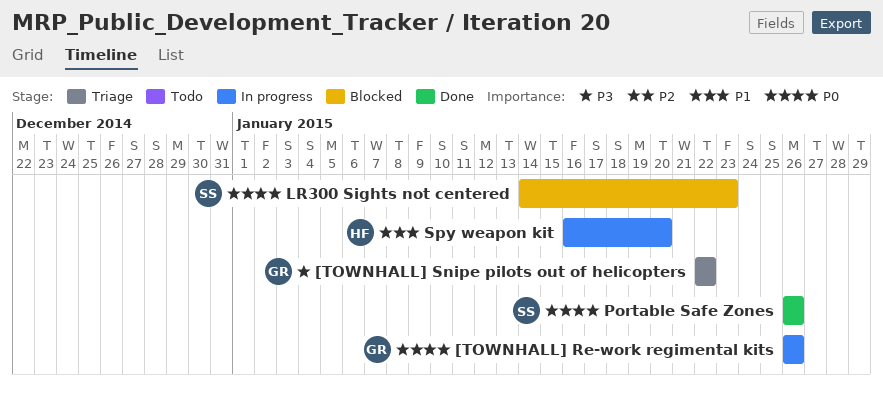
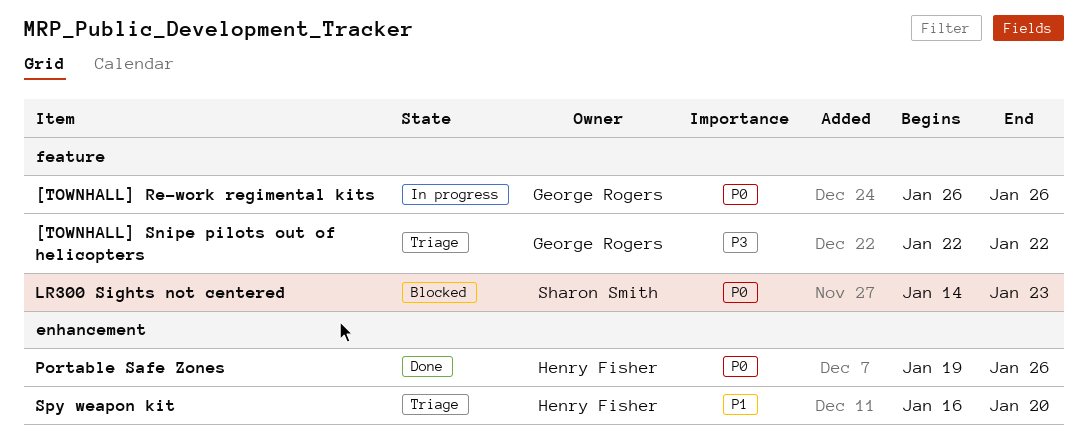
Portable Safe Zones, owner: Sharon Smith -> Henry Fisher
Portable Safe Zones, start: Jan 26 -> Jan 19
Spy weapon kit, status: In progress -> Triage

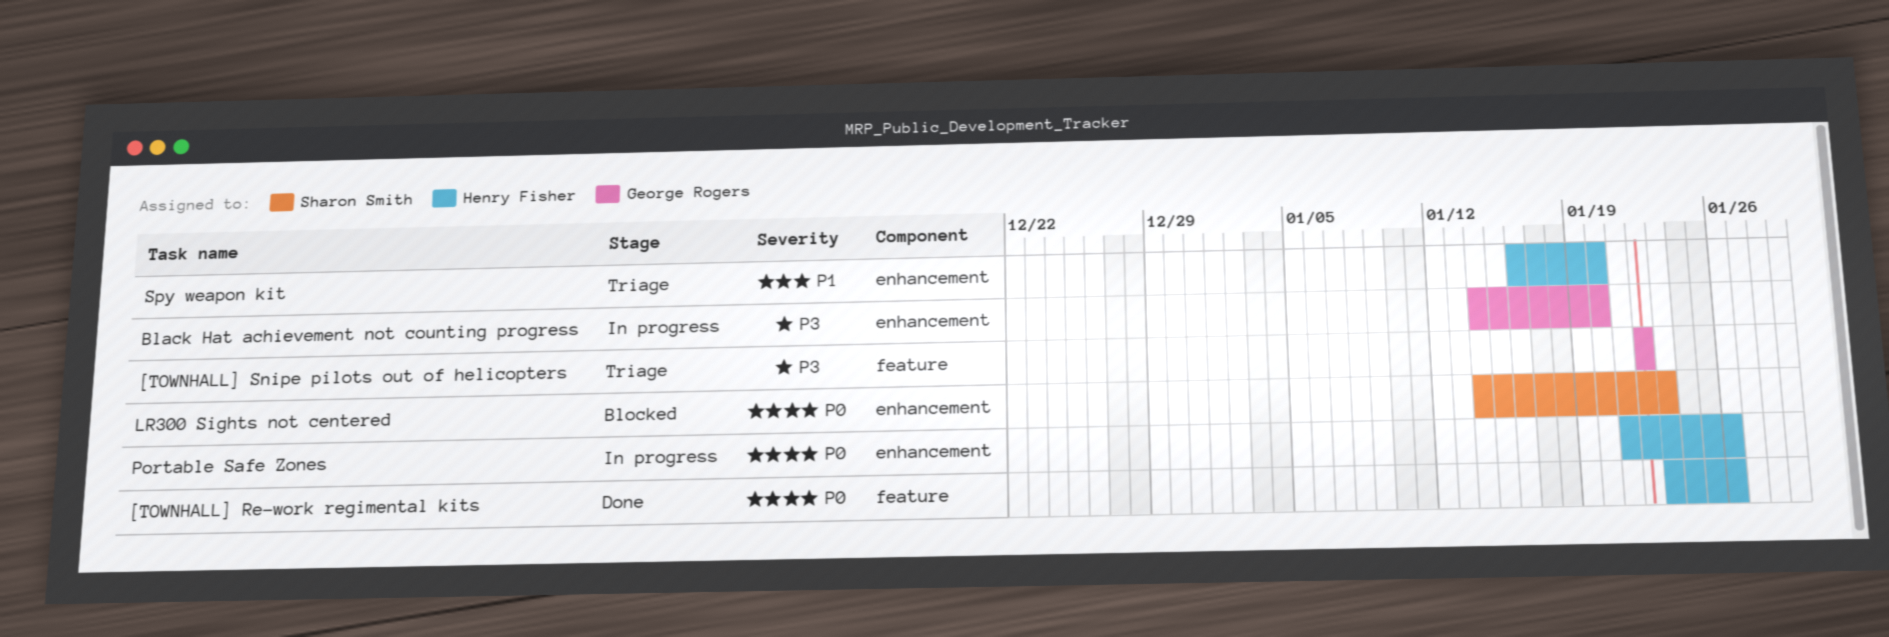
[TOWNHALL] Re-work regimental kits, status: In progress -> Done
[TOWNHALL] Re-work regimental kits, owner: George Rogers -> Henry Fisher
[TOWNHALL] Re-work regimental kits, start: Jan 26 -> Jan 23
Black Hat achievement not counting progress: none -> present
LR300 Sights not centered, label: feature -> enhancement
Portable Safe Zones, status: Done -> In progress
Portable Safe Zones, start: Jan 19 -> Jan 21

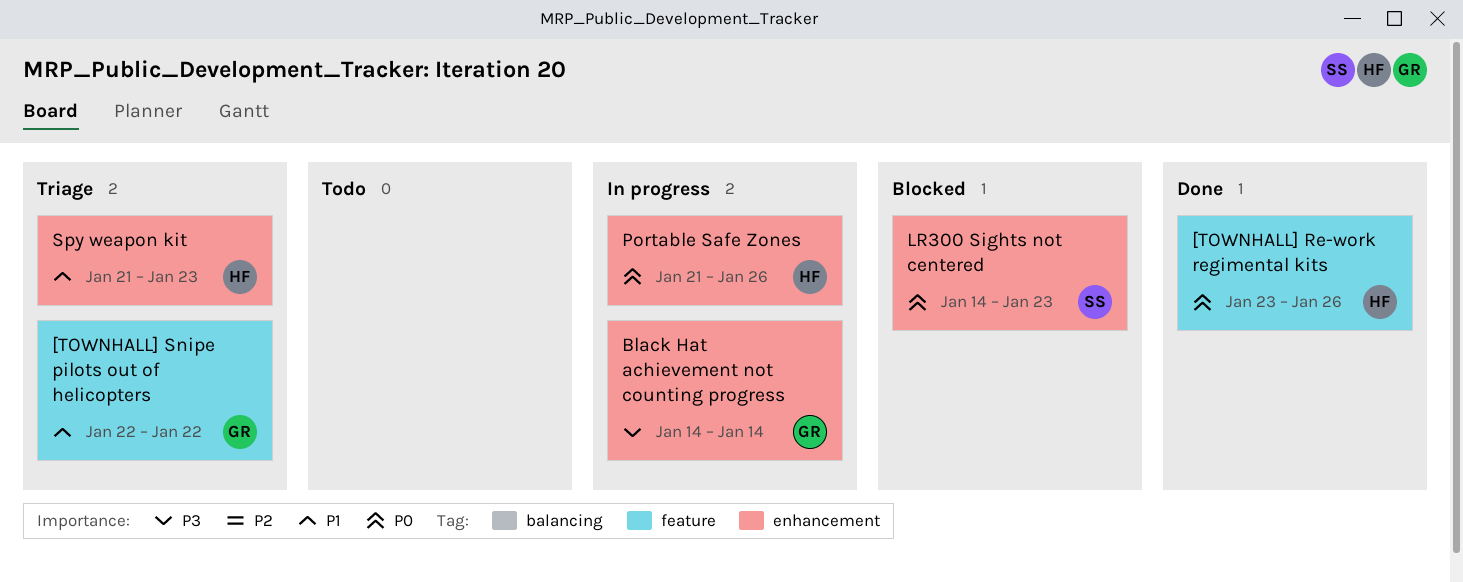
[TOWNHALL] Snipe pilots out of helicopters, priority: P3 -> P1
Black Hat achievement not counting progress, due: Jan 20 -> Jan 14
Spy weapon kit, start: Jan 16 -> Jan 21
Spy weapon kit, due: Jan 20 -> Jan 23

